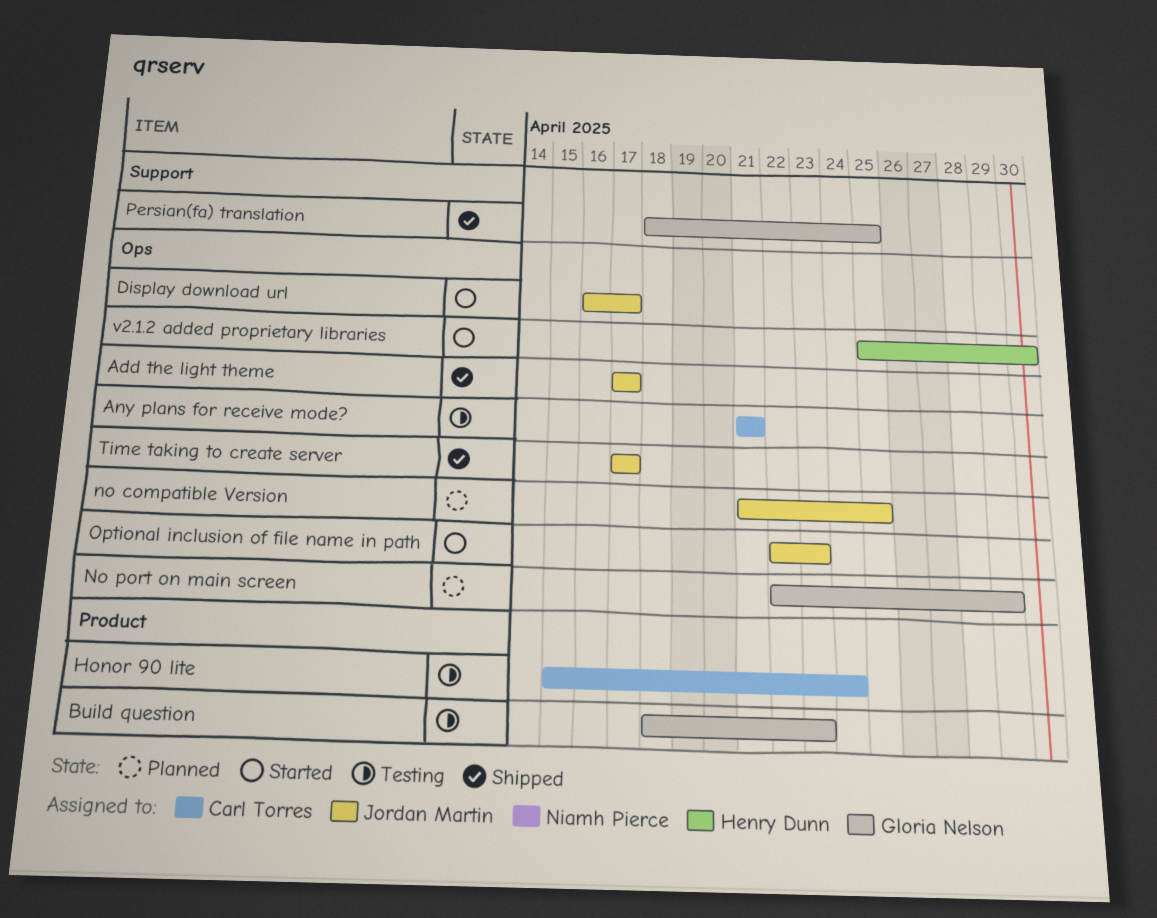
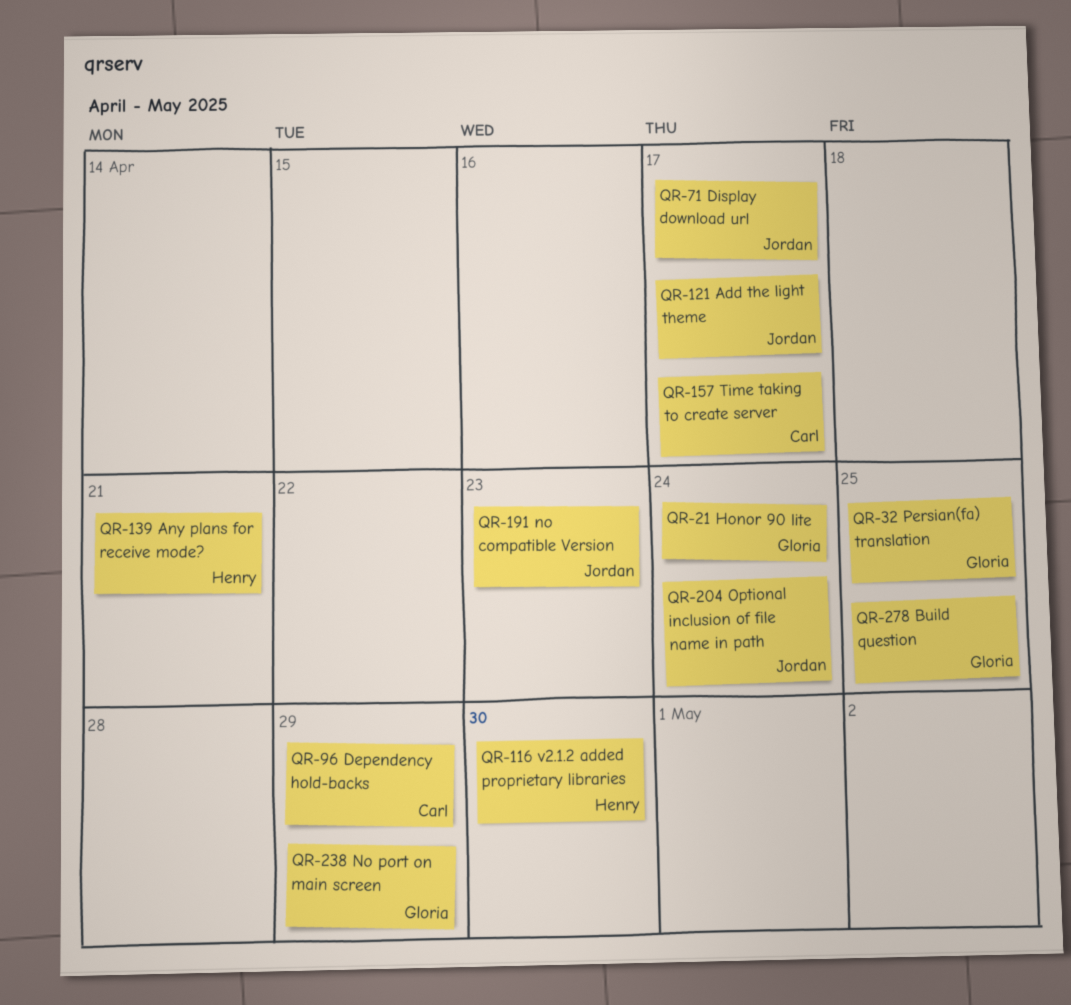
Any plans for receive mode?, owner: Carl Torres -> Henry Dunn
Build question, due: Apr 23 -> Apr 25
Dependency hold-backs: none -> present
Honor 90 lite, owner: Carl Torres -> Gloria Nelson
no compatible Version, due: Apr 25 -> Apr 23
Optional inclusion of file name in path, due: Apr 23 -> Apr 24
Time taking to create server, owner: Jordan Martin -> Carl Torres

